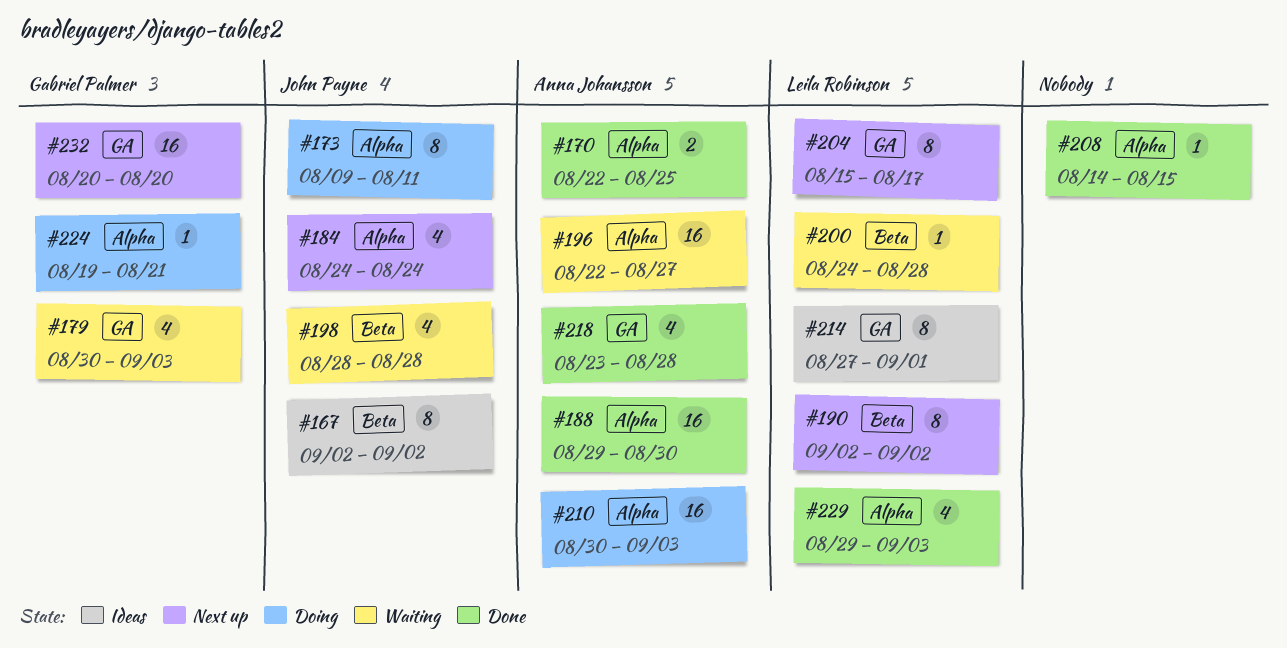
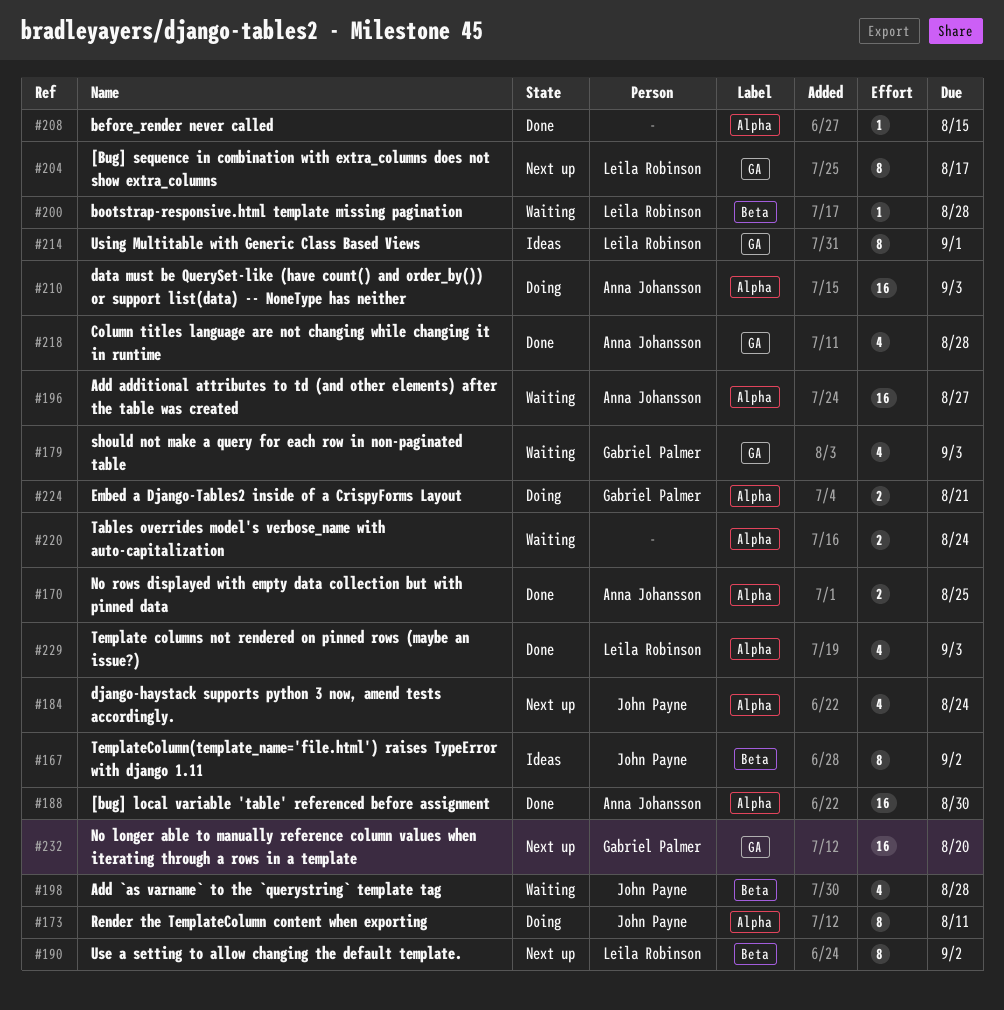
#220: none -> present
#224, estimate: 1 -> 2

